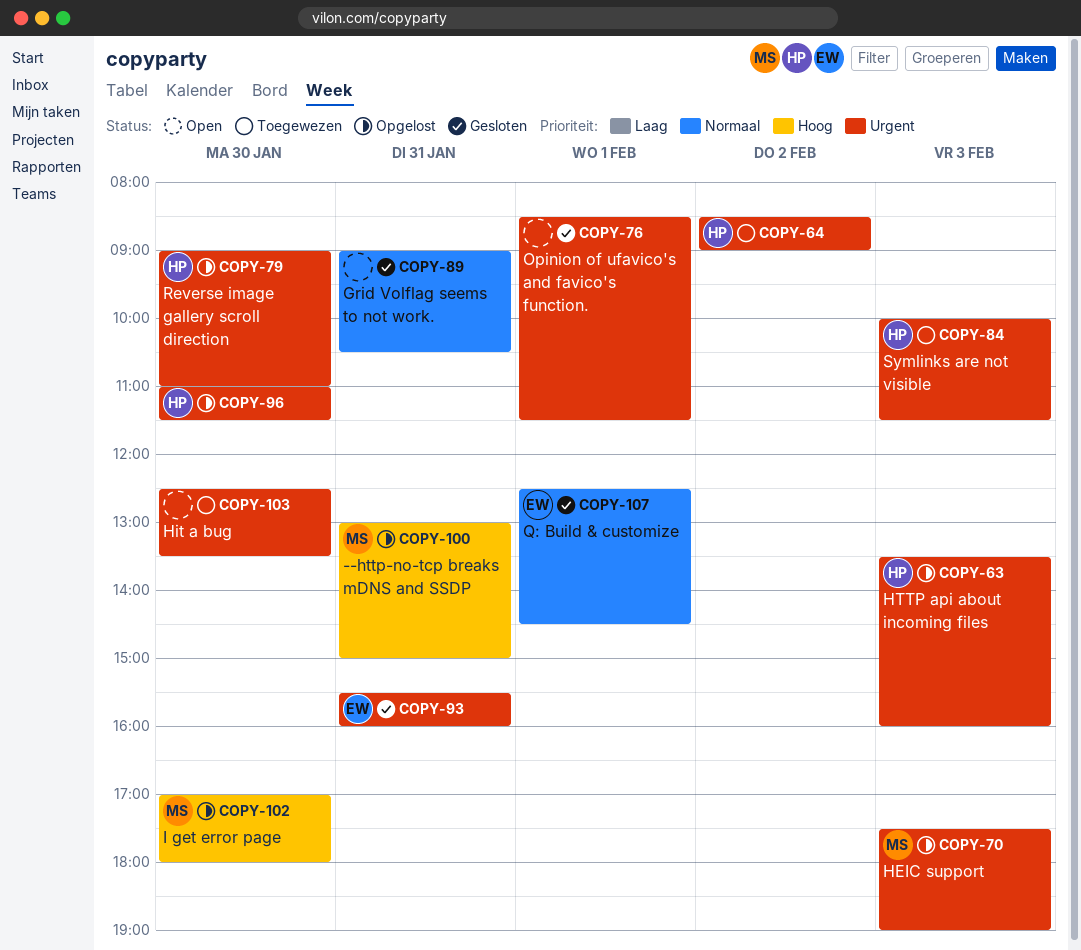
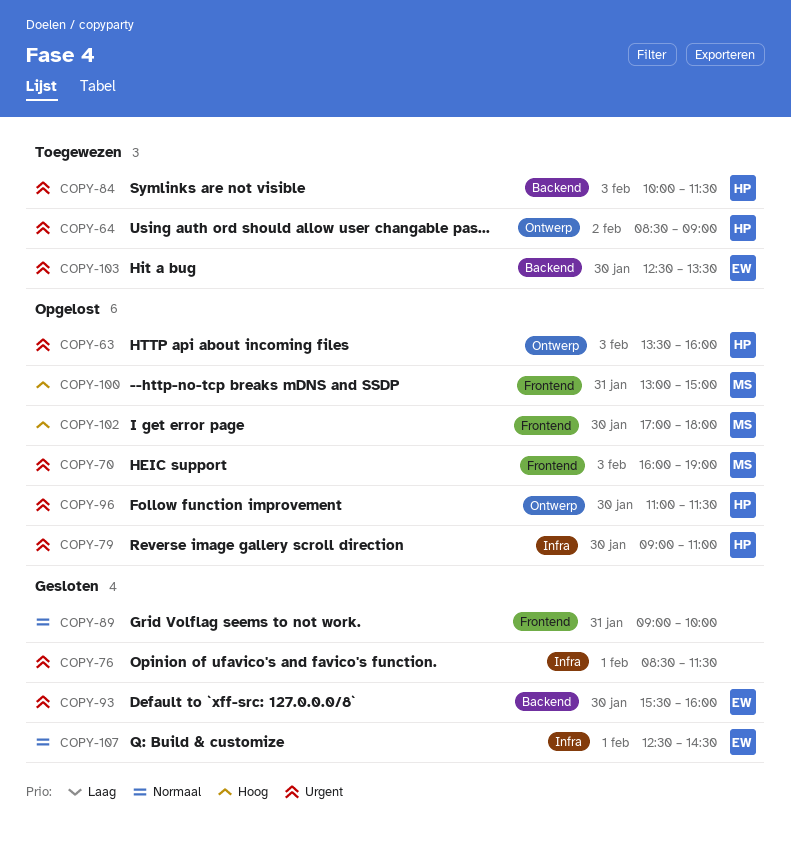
COPY-70, begins: 17:30 -> 16:00
COPY-89, ends: 10:30 -> 10:00
COPY-93, day: Jan 31 -> Jan 30
COPY-103, owner: none -> EW

